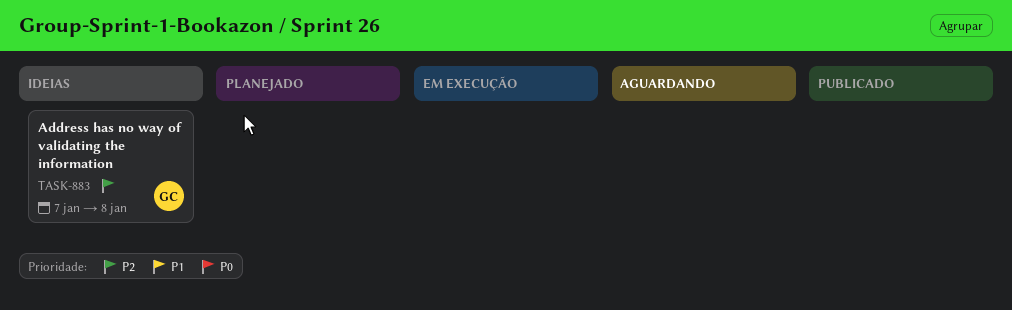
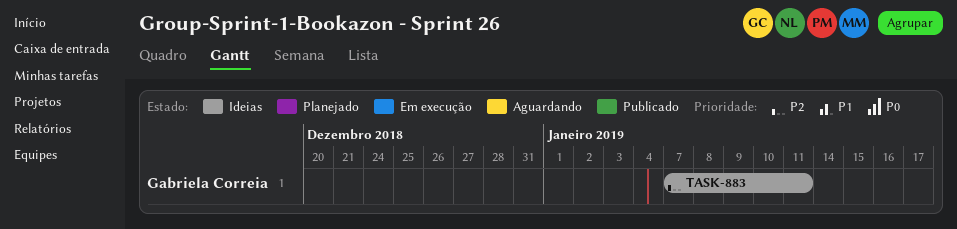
TASK-883, due: Jan 8 -> Jan 11

